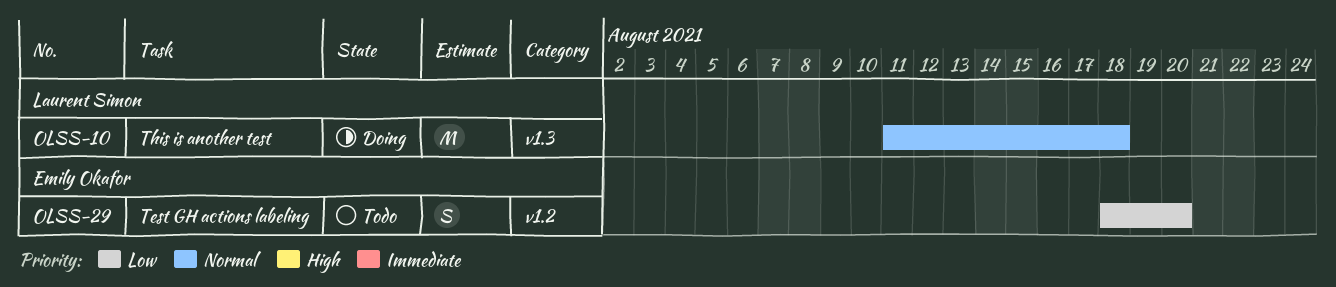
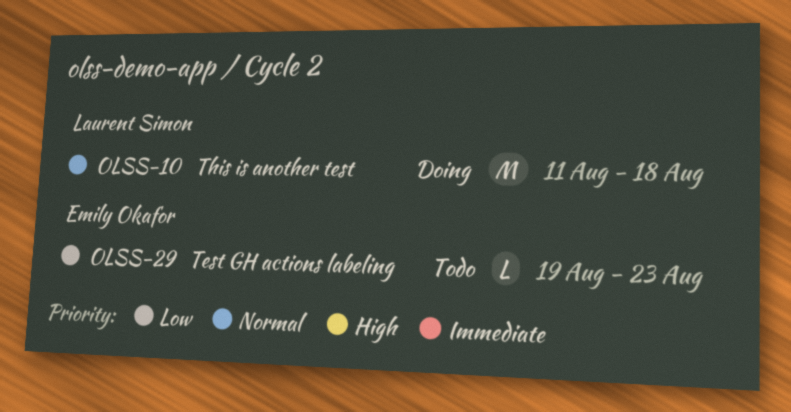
OLSS-29, estimate: S -> L
OLSS-29, start: Aug 18 -> Aug 19
OLSS-29, due: Aug 20 -> Aug 23

